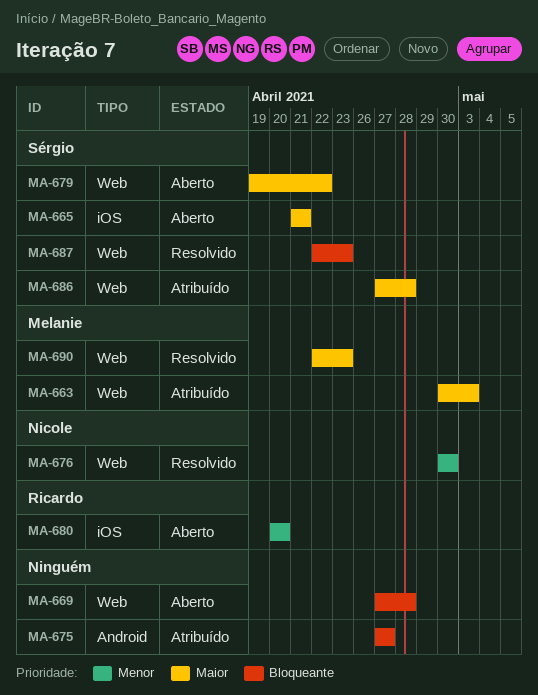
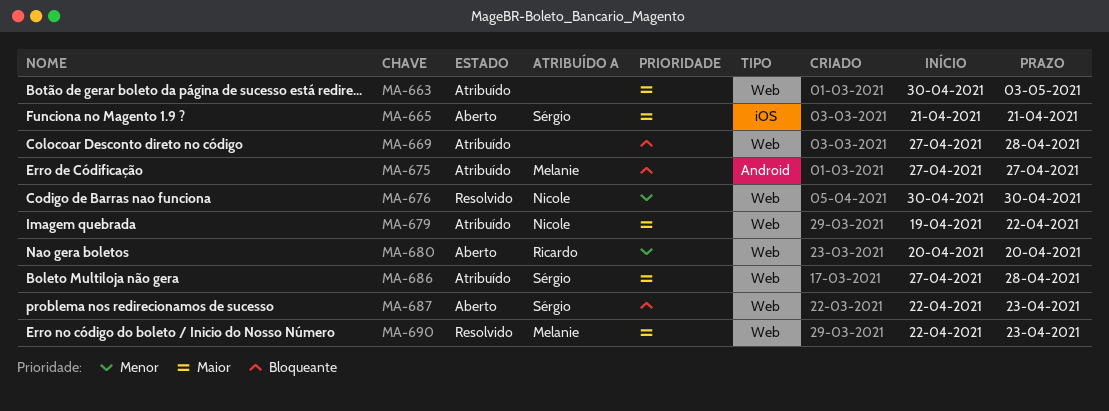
MA-663, owner: Melanie -> none
MA-669, status: Aberto -> Atribuído
MA-675, owner: none -> Melanie
MA-679, status: Aberto -> Atribuído
MA-679, owner: Sérgio -> Nicole
MA-680, label: iOS -> Web
MA-687, status: Resolvido -> Aberto

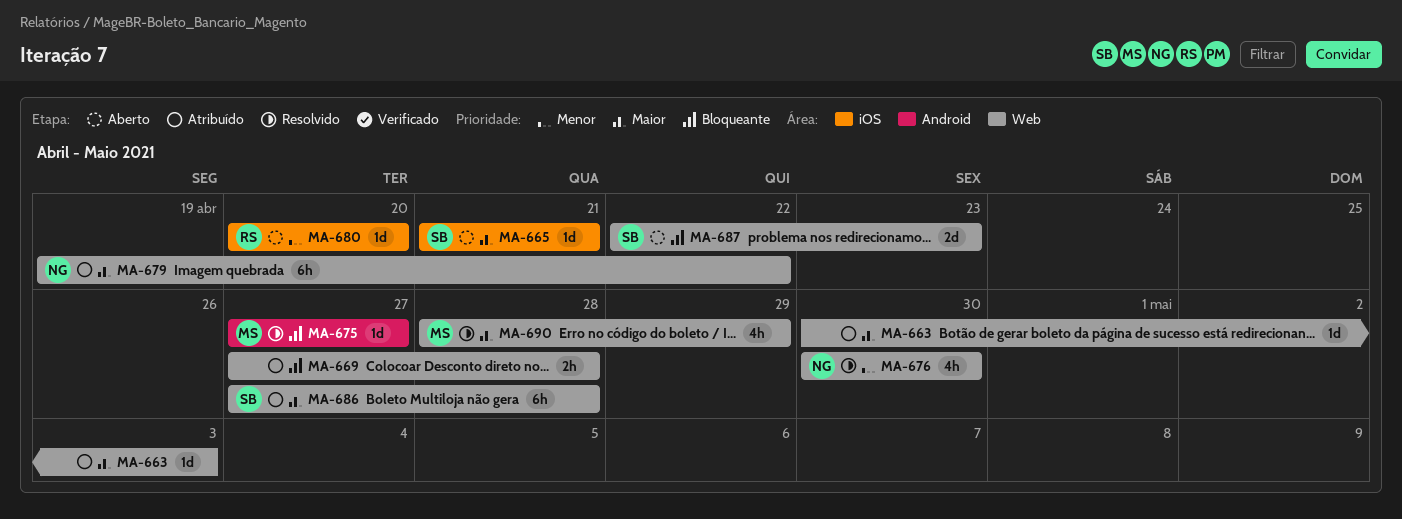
MA-675, status: Atribuído -> Resolvido
MA-680, label: Web -> iOS
MA-690, start: Apr 22 -> Apr 28
MA-690, due: Apr 23 -> Apr 29

